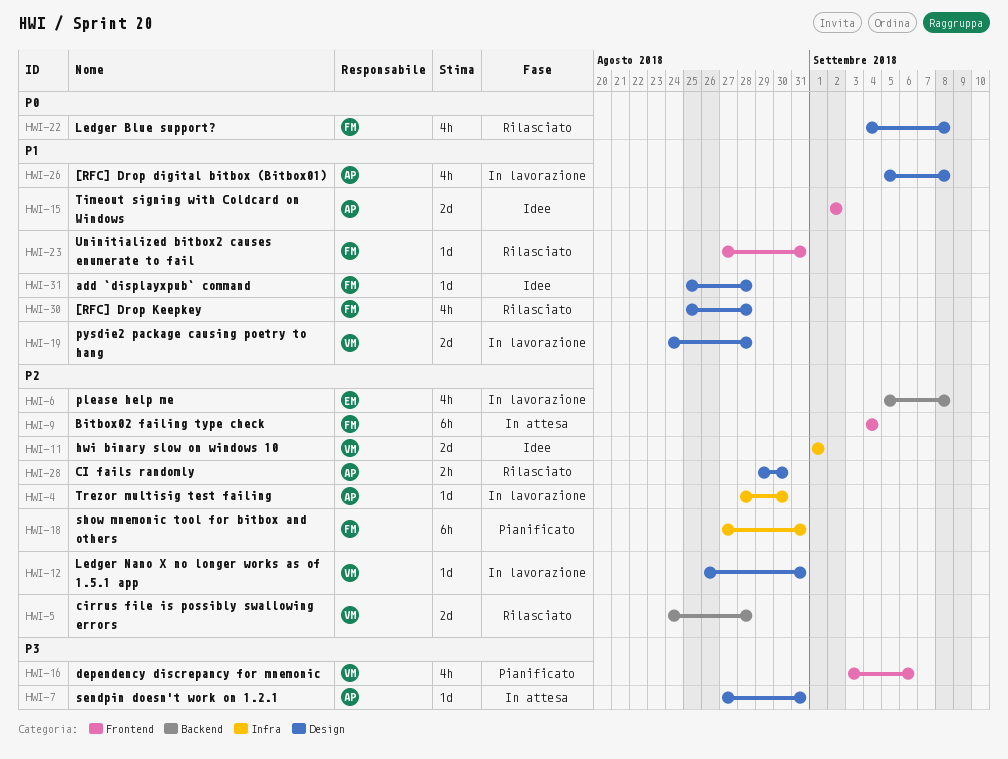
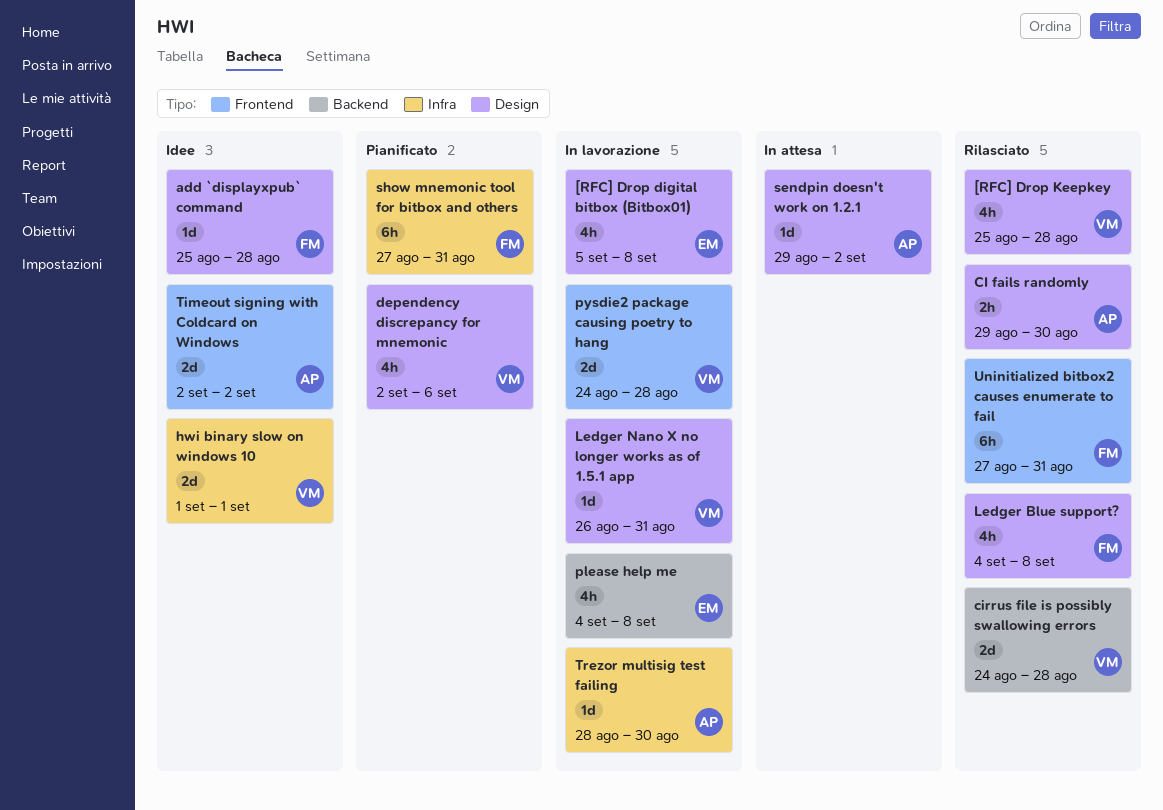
[RFC] Drop digital bitbox (Bitbox01), owner: AP -> EM
[RFC] Drop Keepkey, owner: FM -> VM
Bitbox02 failing type check: present -> none
dependency discrepancy for mnemonic, label: Frontend -> Design
dependency discrepancy for mnemonic, start: Sep 3 -> Sep 2
please help me, start: Sep 5 -> Sep 4
pysdie2 package causing poetry to hang, label: Design -> Frontend
sendpin doesn't work on 1.2.1, start: Aug 27 -> Aug 29
sendpin doesn't work on 1.2.1, due: Aug 31 -> Sep 2
Uninitialized bitbox2 causes enumerate to fail, estimate: 1d -> 6h

